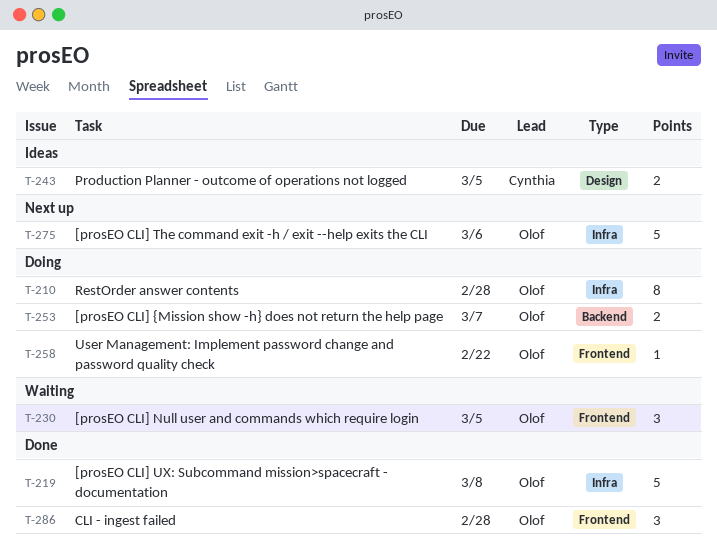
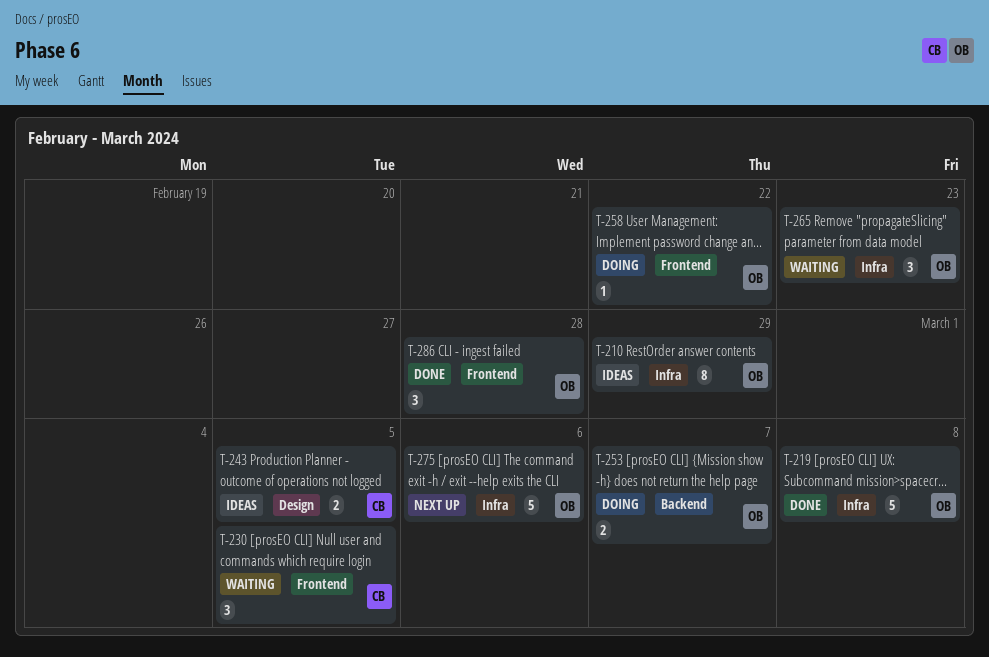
T-210, status: Doing -> Ideas
T-210, due: Feb 28 -> Feb 29
T-230, owner: Olof -> Cynthia
T-265: none -> present

